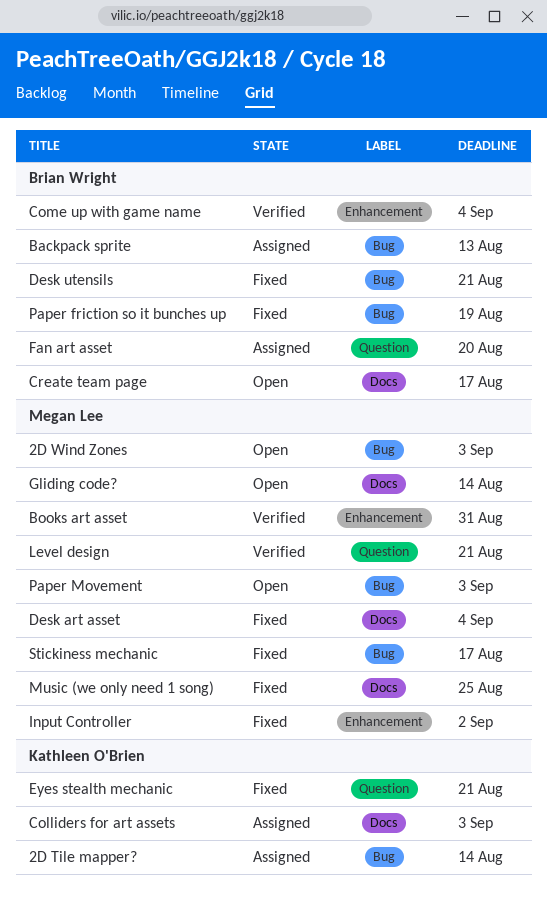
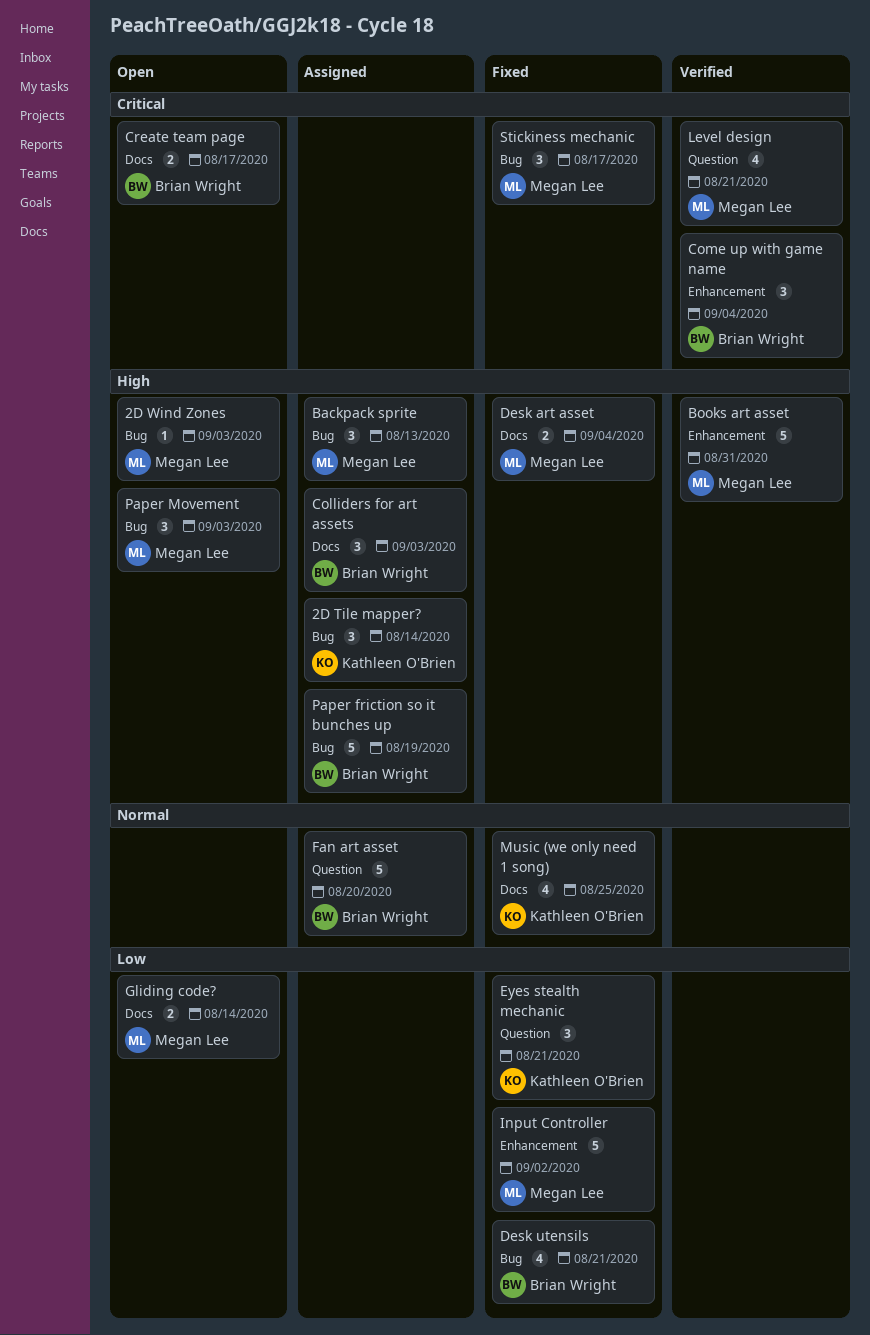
Backpack sprite, owner: Brian Wright -> Megan Lee
Colliders for art assets, owner: Kathleen O'Brien -> Brian Wright
Music (we only need 1 song), owner: Megan Lee -> Kathleen O'Brien
Paper friction so it bunches up, status: Fixed -> Assigned

